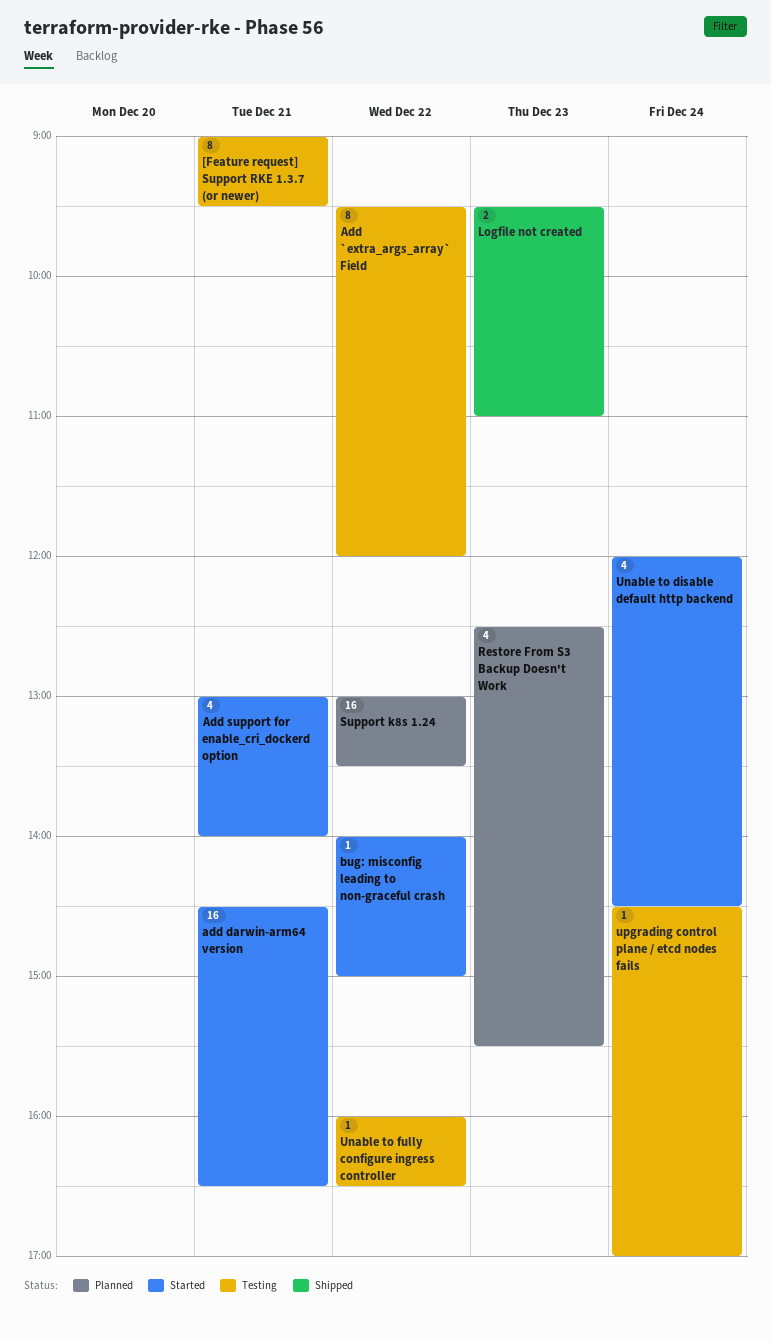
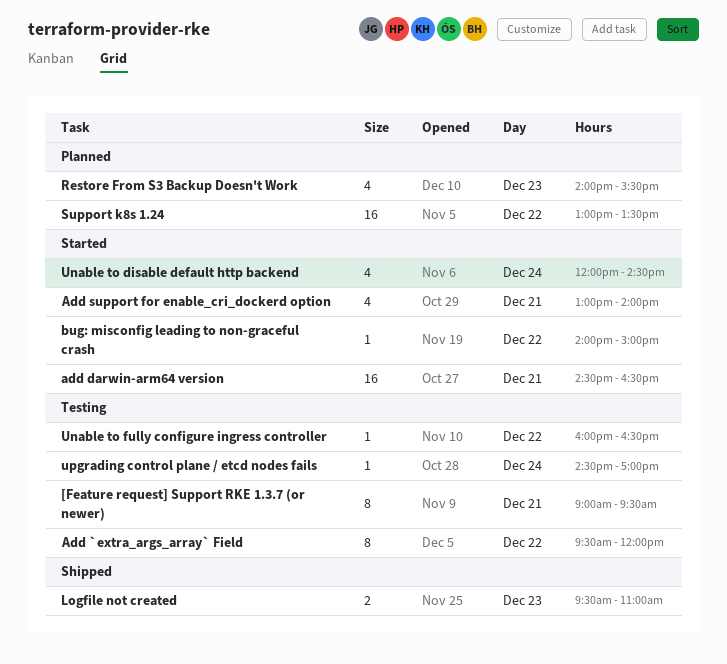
Restore From S3 Backup Doesn't Work, begins: 12:30 -> 14:00

